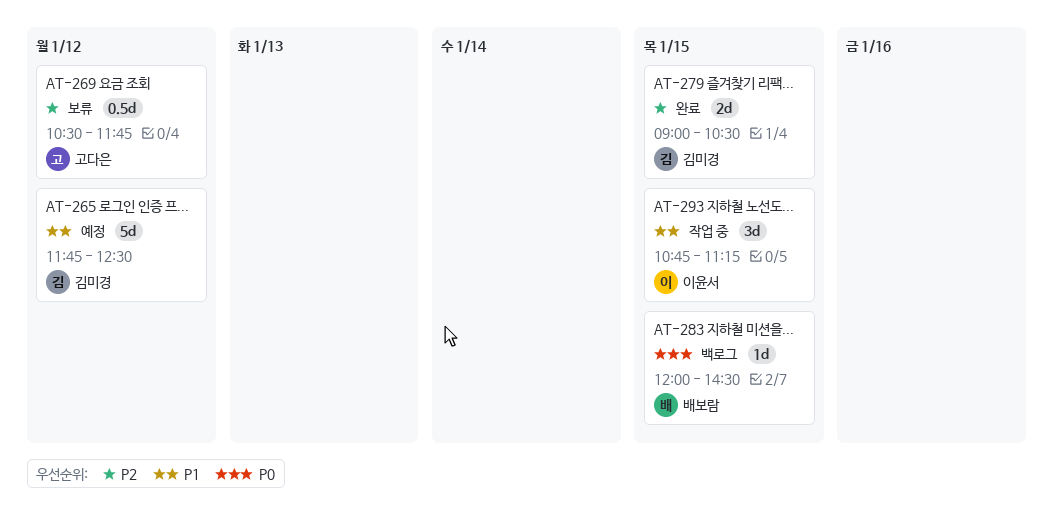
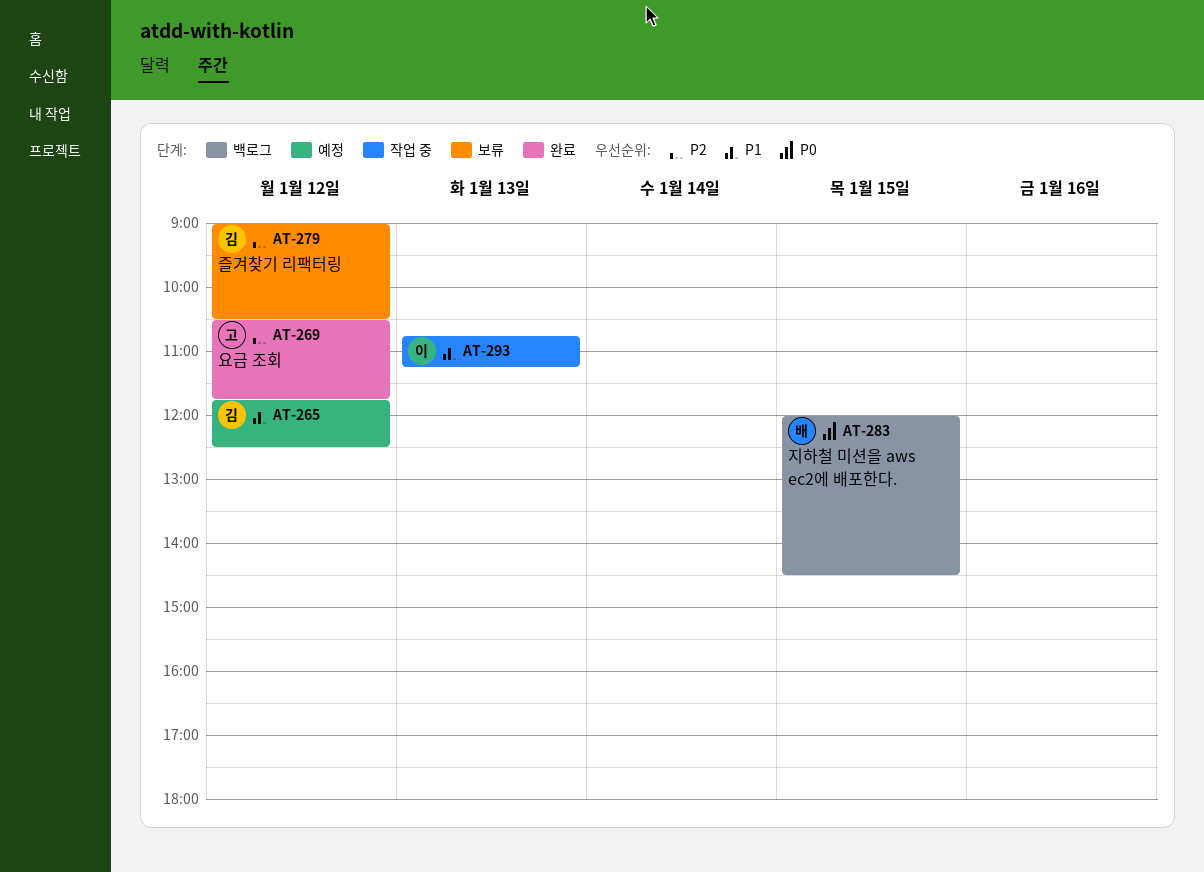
AT-269, status: 보류 -> 완료
AT-279, status: 완료 -> 보류
AT-279, day: Jan 15 -> Jan 12
AT-293, day: Jan 15 -> Jan 13

